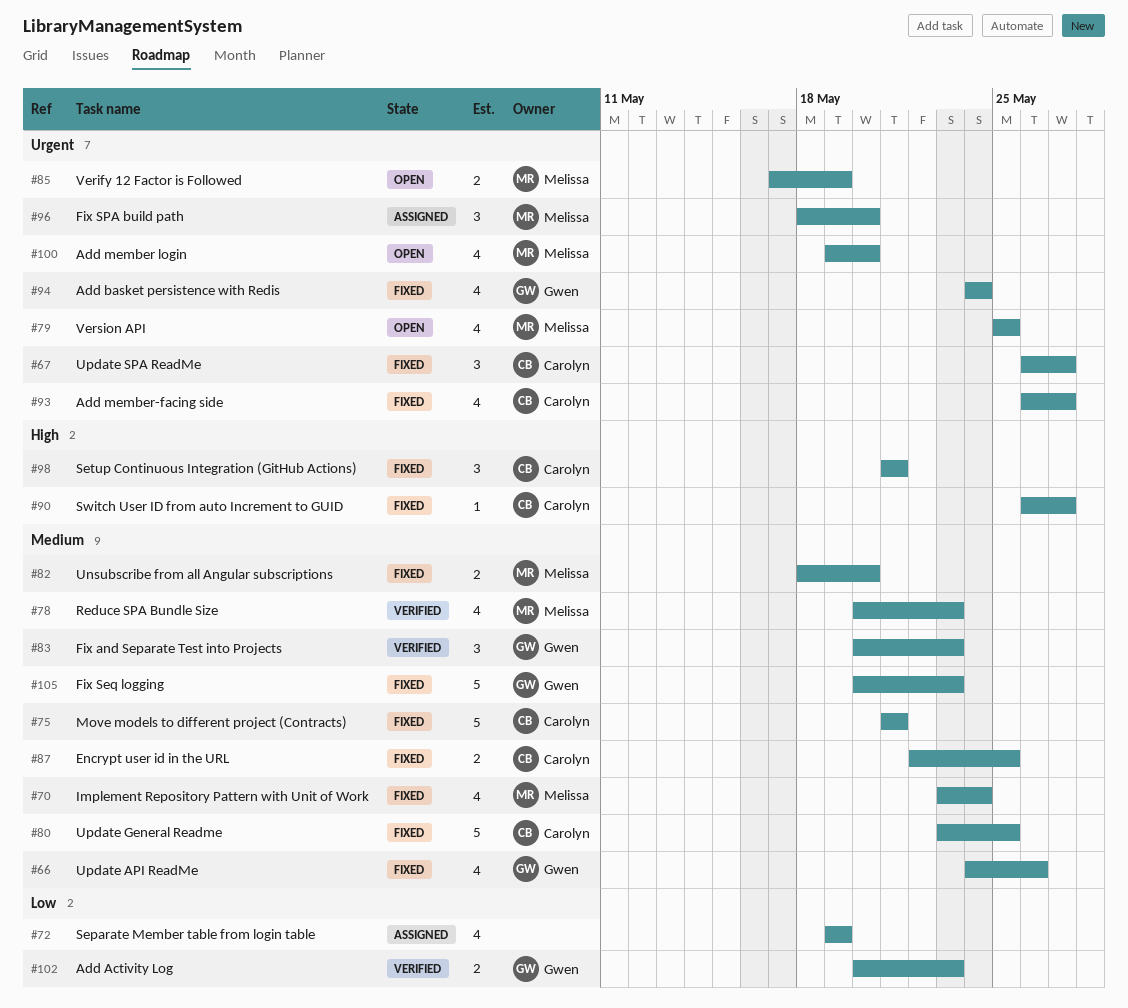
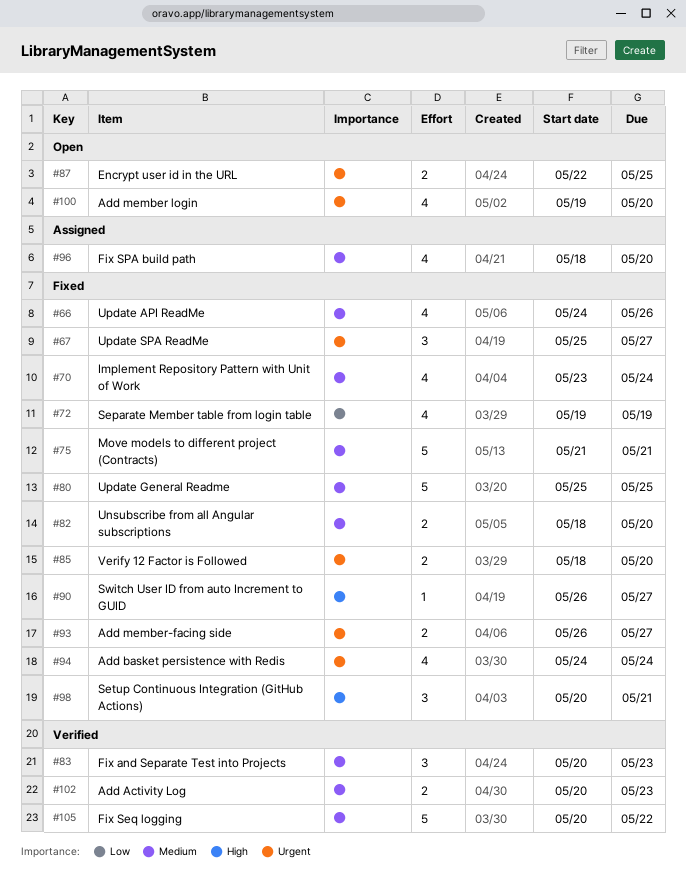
#67, start: May 26 -> May 25
#72, status: Assigned -> Fixed
#78: present -> none
#79: present -> none
#80, start: May 23 -> May 25
#85, status: Open -> Fixed
#85, start: May 17 -> May 18
#85, due: May 19 -> May 20
#87, status: Fixed -> Open
#87, priority: Medium -> Urgent
#93, estimate: 4 -> 2
#96, priority: Urgent -> Medium
#96, estimate: 3 -> 4
#98, start: May 21 -> May 20
#102, priority: Low -> Medium
#105, status: Fixed -> Verified
#105, due: May 23 -> May 22

